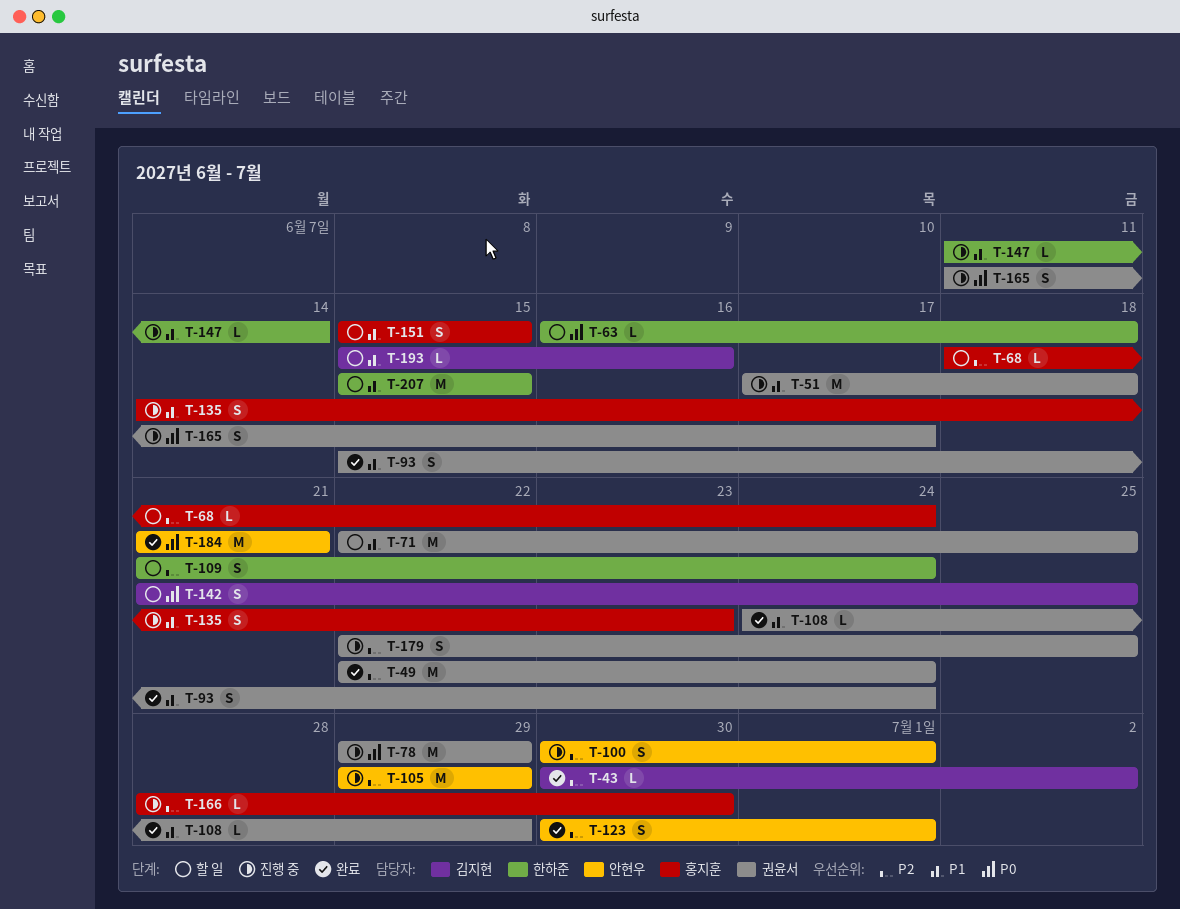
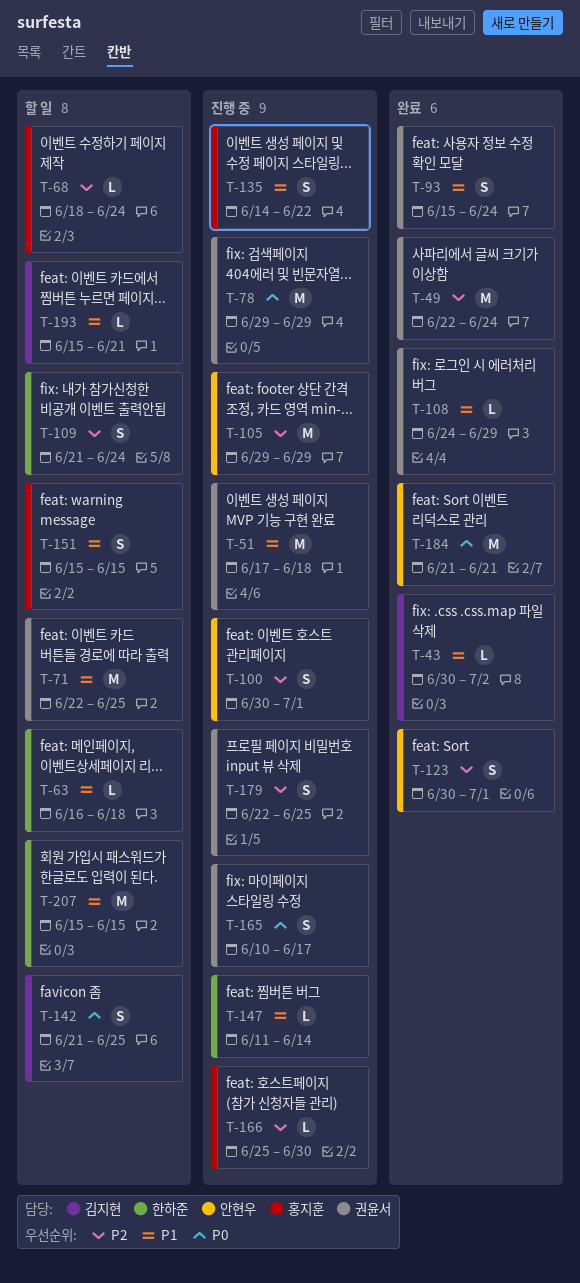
T-43, priority: P2 -> P1
T-63, priority: P0 -> P1
T-135, due: Jun 23 -> Jun 22
T-165, start: Jun 11 -> Jun 10
T-166, start: Jun 28 -> Jun 25
T-193, due: Jun 16 -> Jun 21

